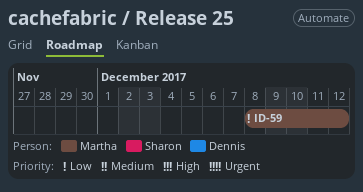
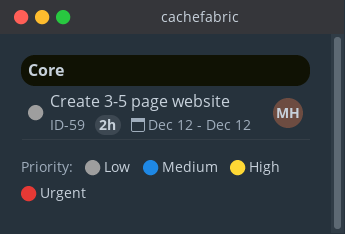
ID-59, start: Dec 8 -> Dec 12

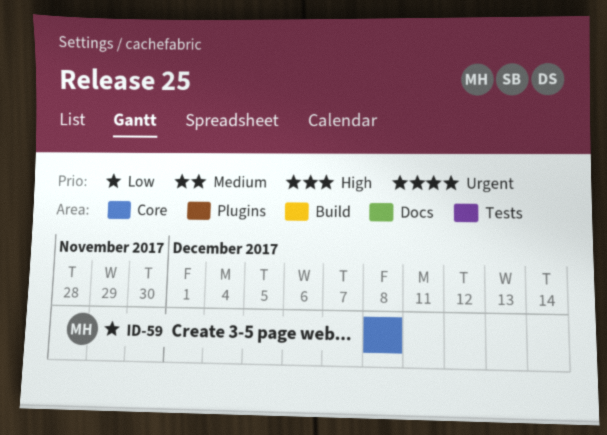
ID-59, start: Dec 12 -> Dec 8
ID-59, due: Dec 12 -> Dec 8

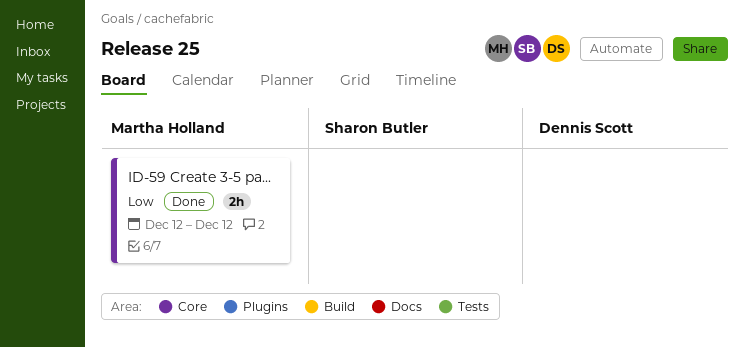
ID-59, start: Dec 8 -> Dec 12
ID-59, due: Dec 8 -> Dec 12

